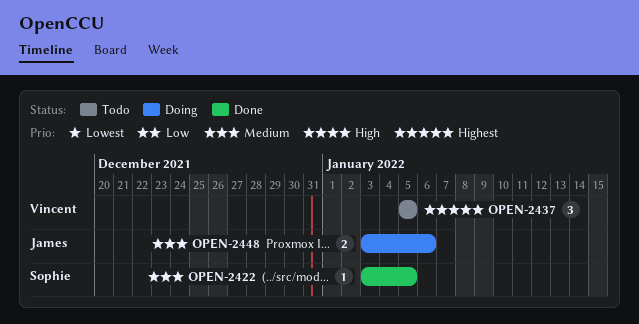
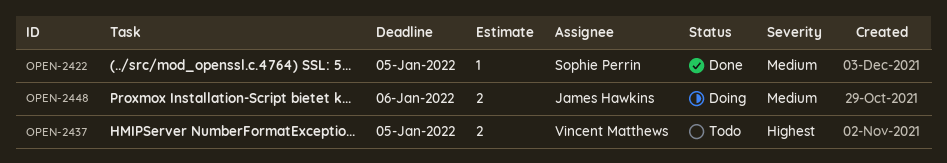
OPEN-2437, estimate: 3 -> 2

